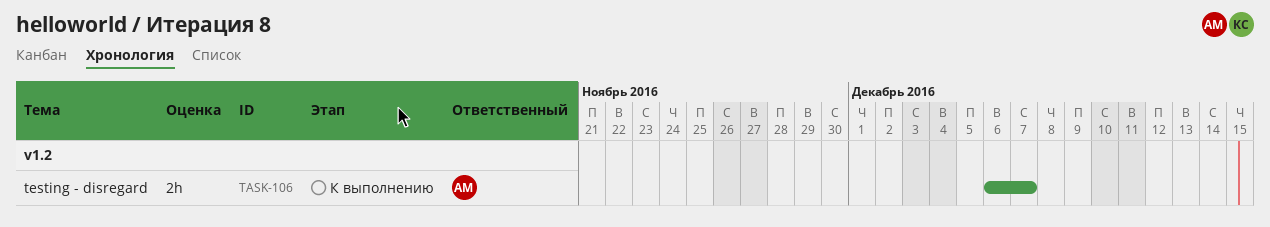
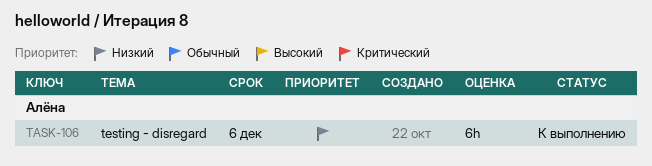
TASK-106, estimate: 2h -> 6h
TASK-106, due: Dec 7 -> Dec 6

